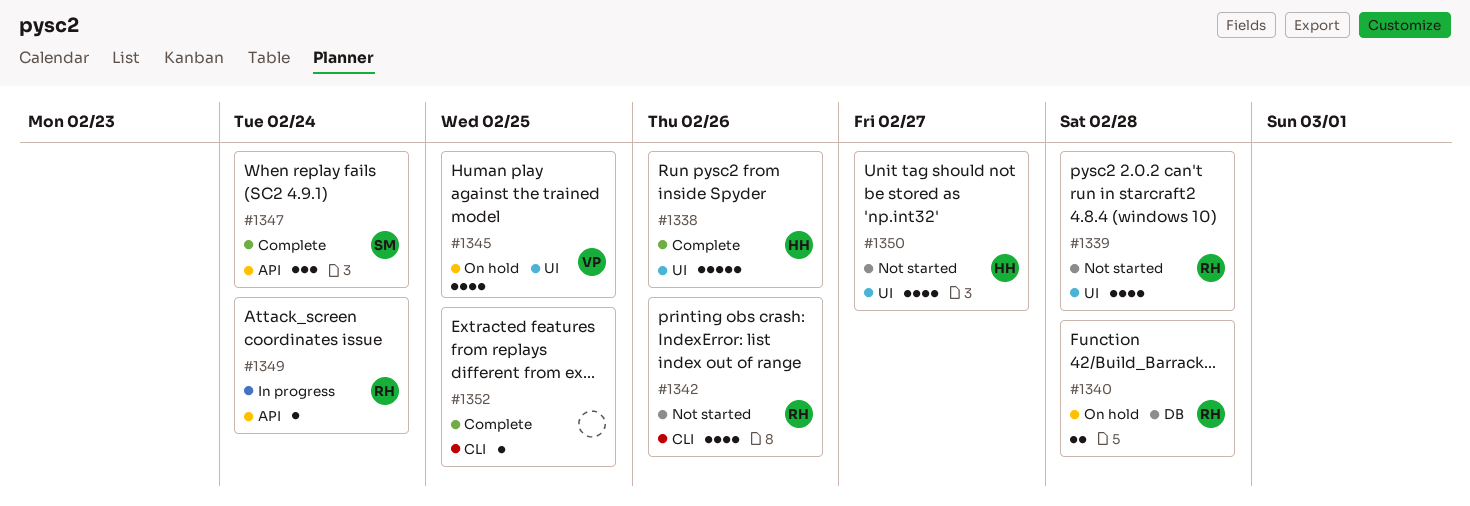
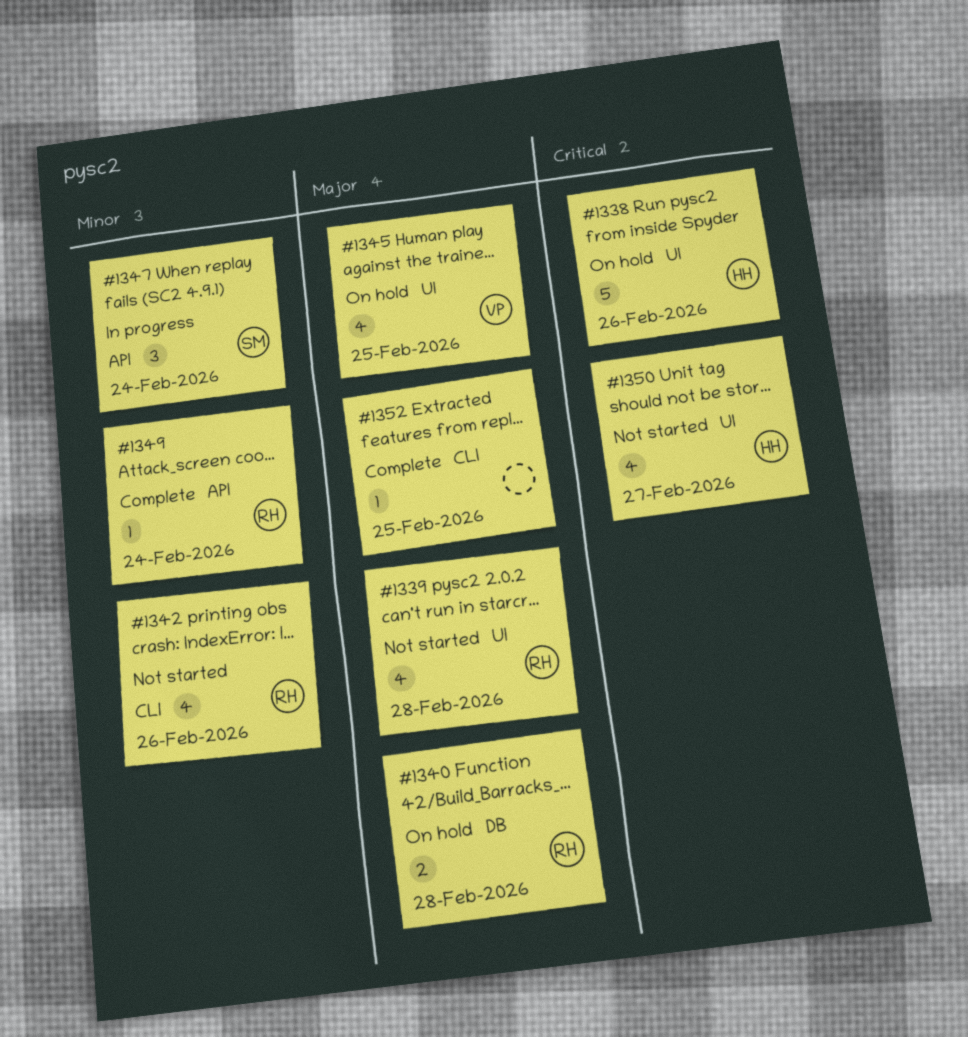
#1338, status: Complete -> On hold
#1347, status: Complete -> In progress
#1349, status: In progress -> Complete

